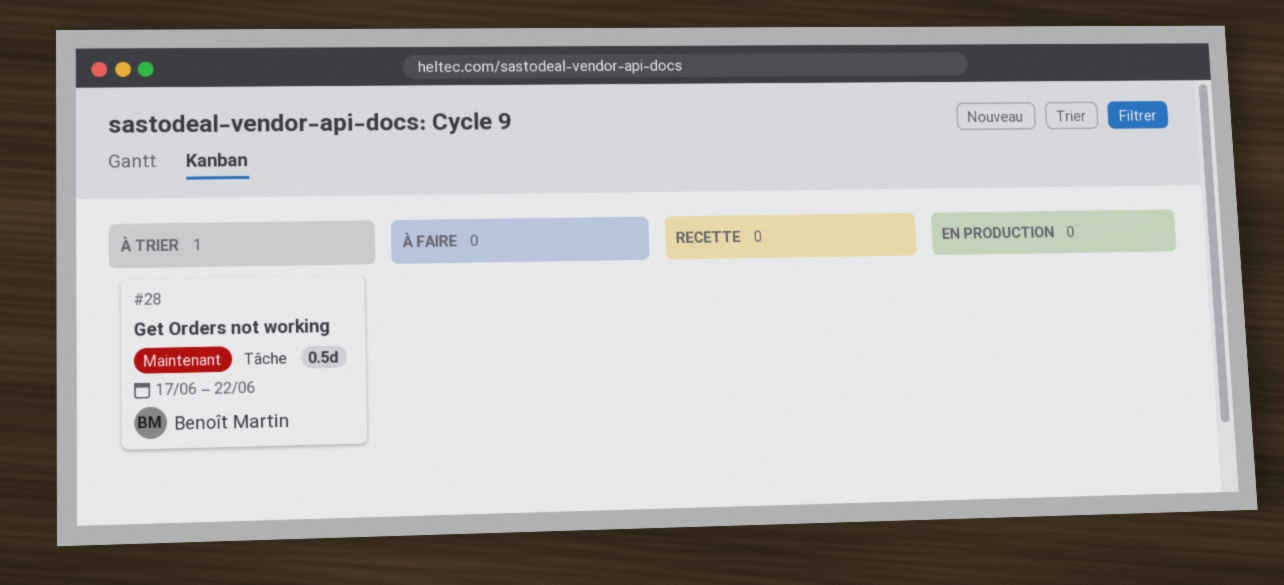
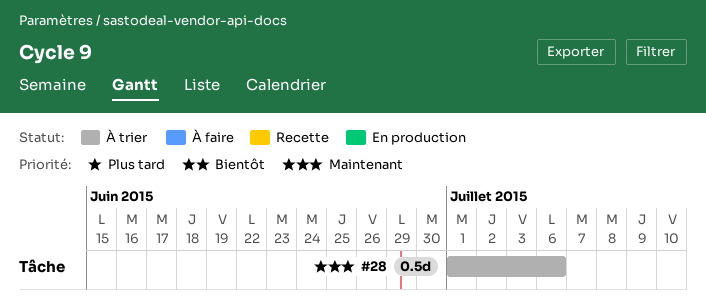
#28, start: Jun 17 -> Jul 1
#28, due: Jun 22 -> Jul 6

